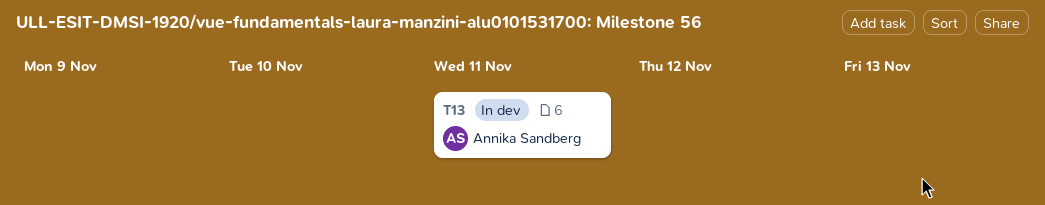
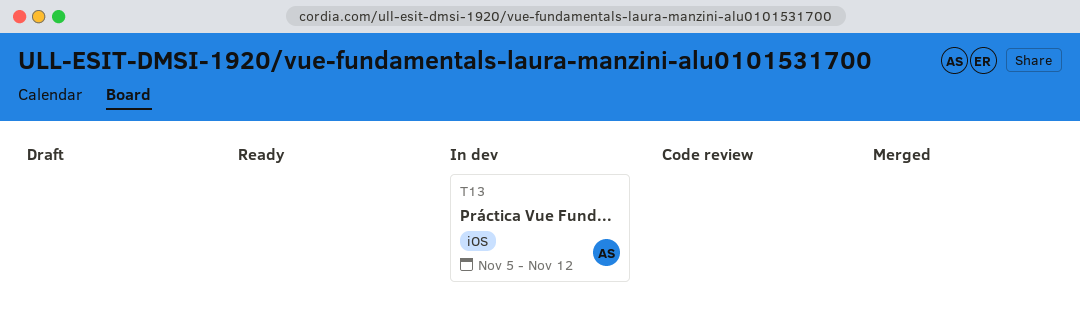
T13, due: Nov 11 -> Nov 12

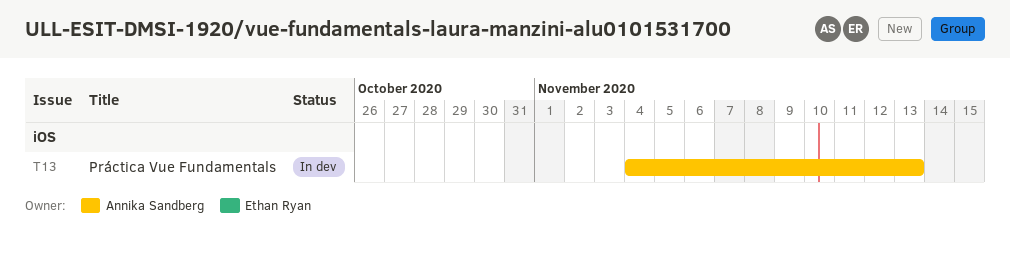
T13, start: Nov 5 -> Nov 4
T13, due: Nov 12 -> Nov 13

